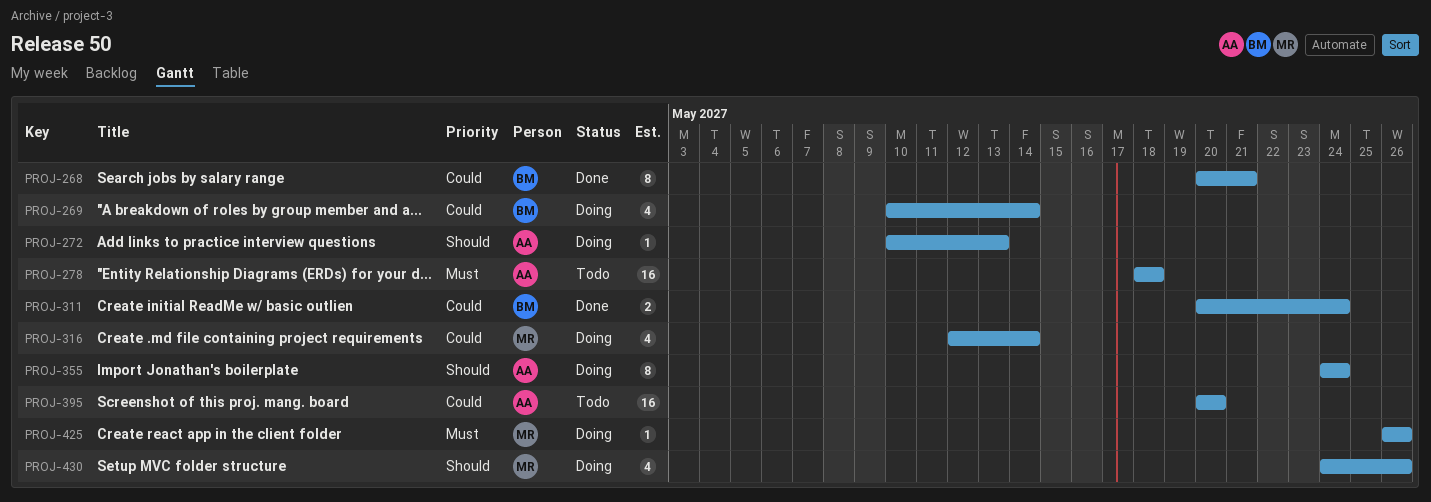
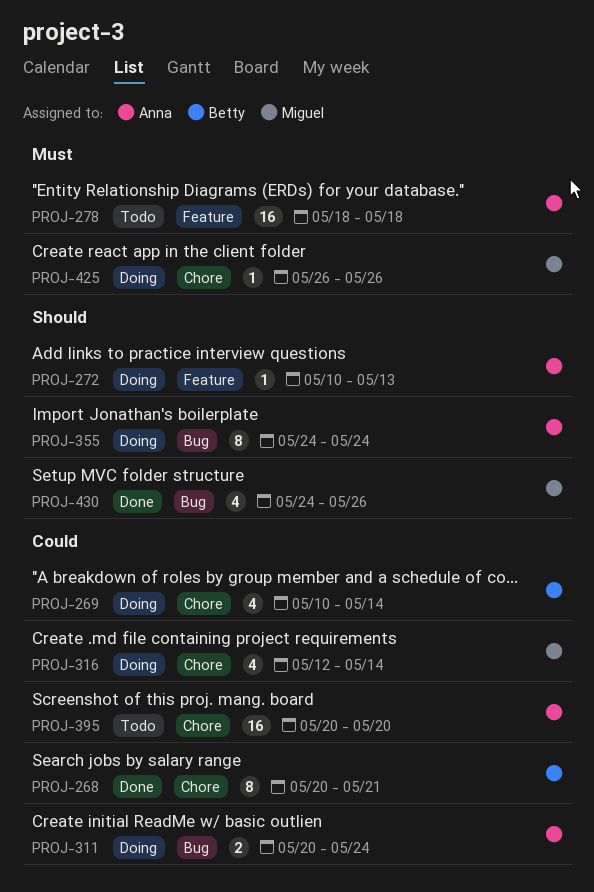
PROJ-311, status: Done -> Doing
PROJ-311, owner: Betty -> Anna
PROJ-430, status: Doing -> Done

